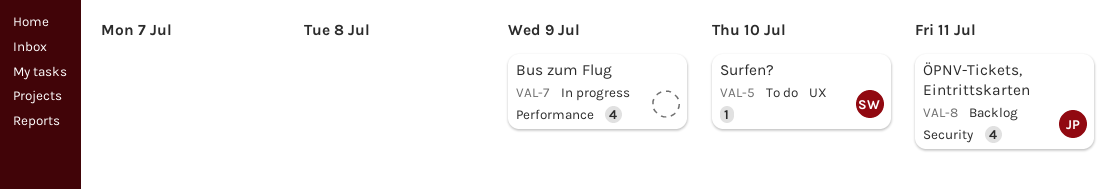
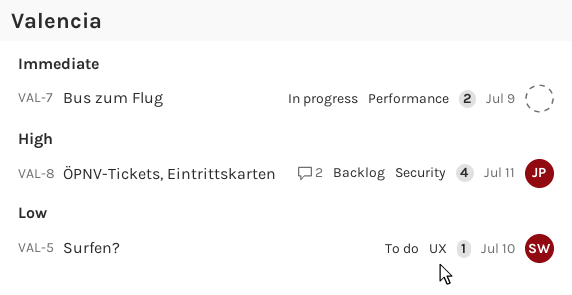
VAL-7, estimate: 4 -> 2

